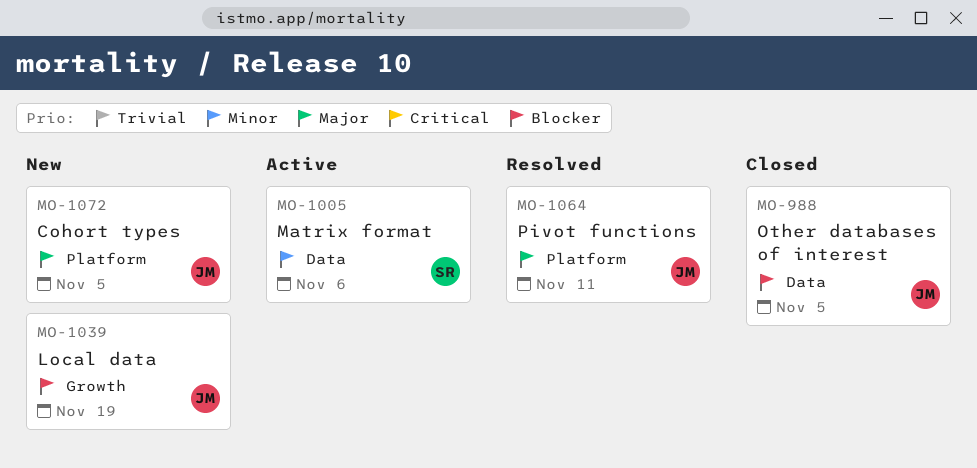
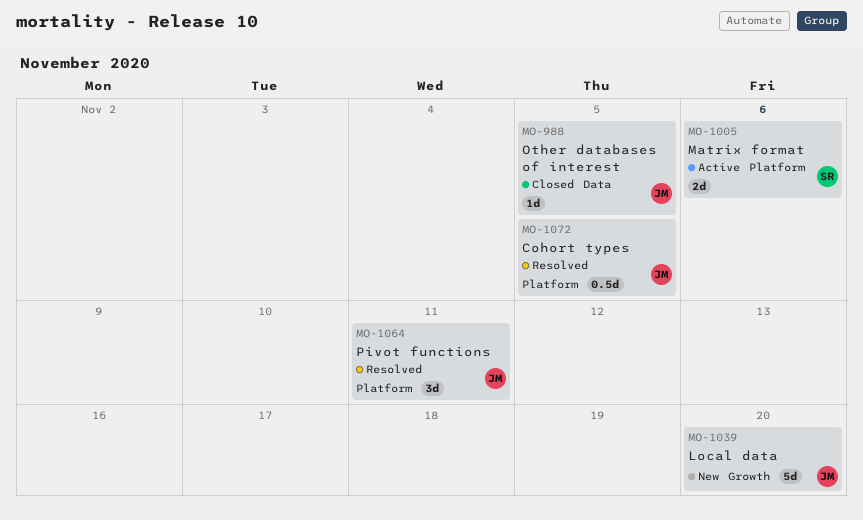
MO-1005, label: Data -> Platform
MO-1039, due: Nov 19 -> Nov 20
MO-1072, status: New -> Resolved

